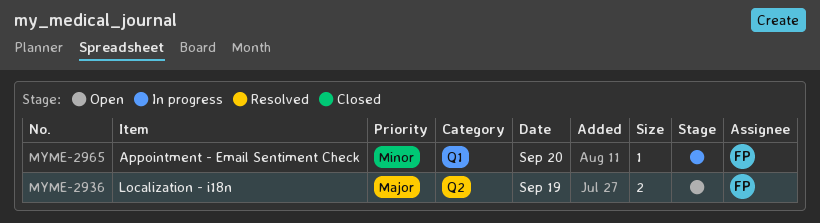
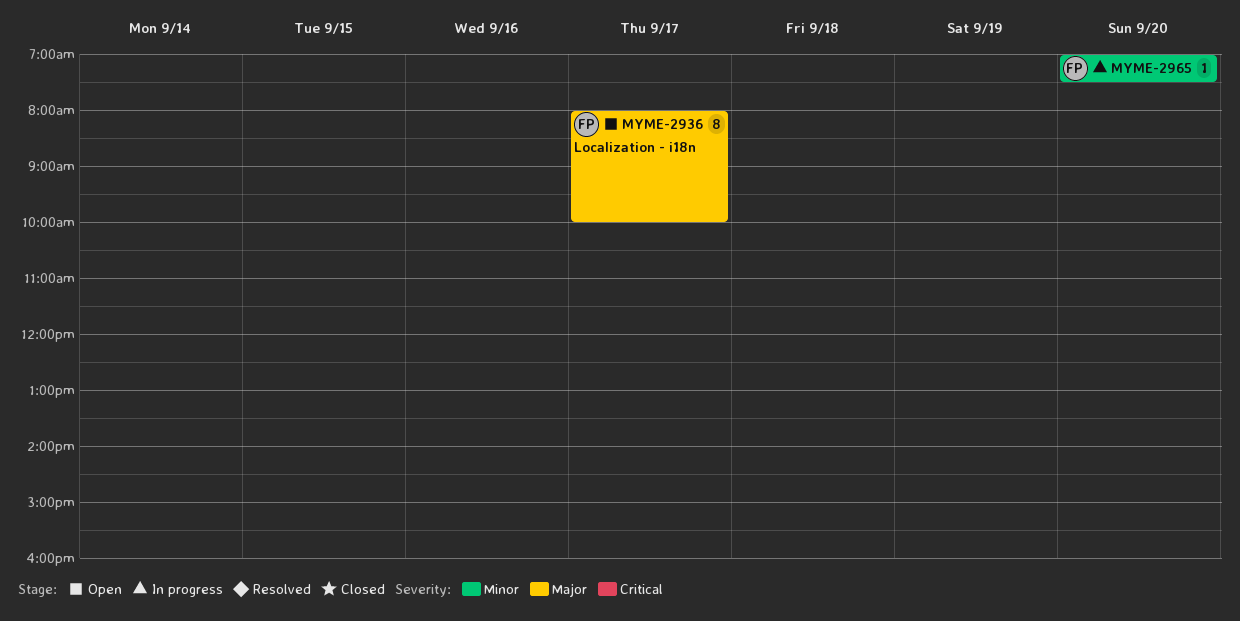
MYME-2936, estimate: 2 -> 8
MYME-2936, day: Sep 19 -> Sep 17

